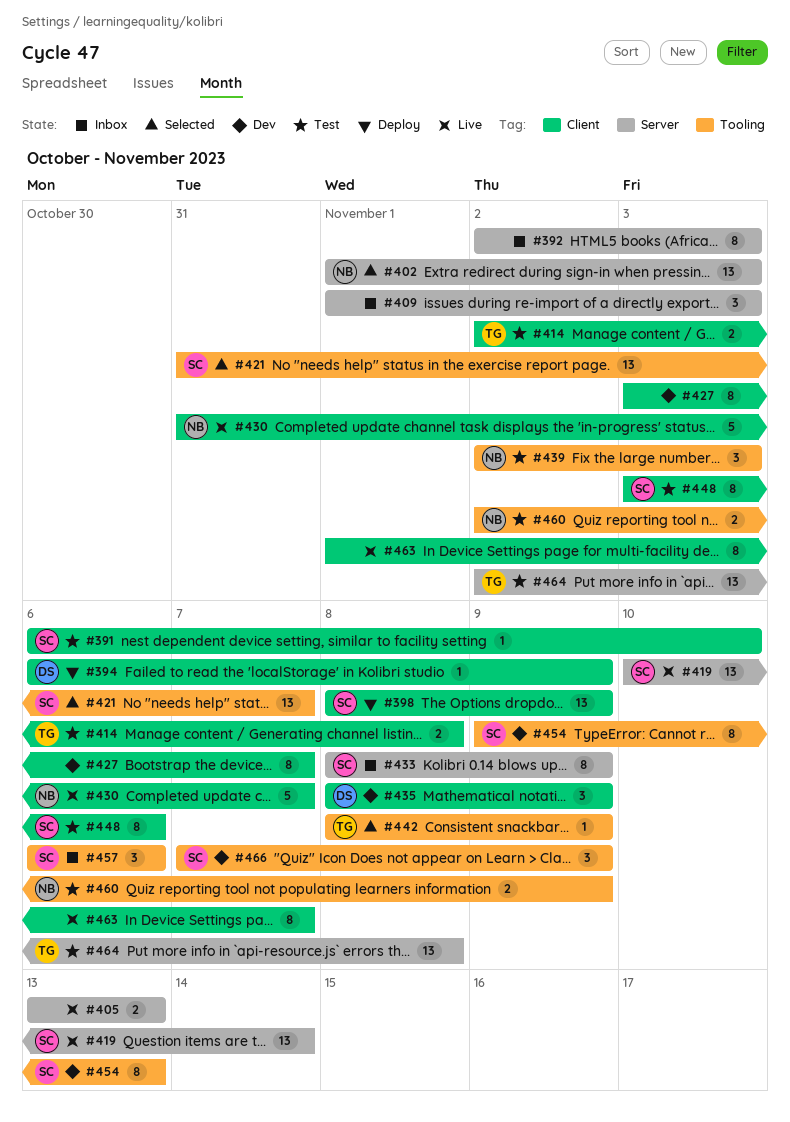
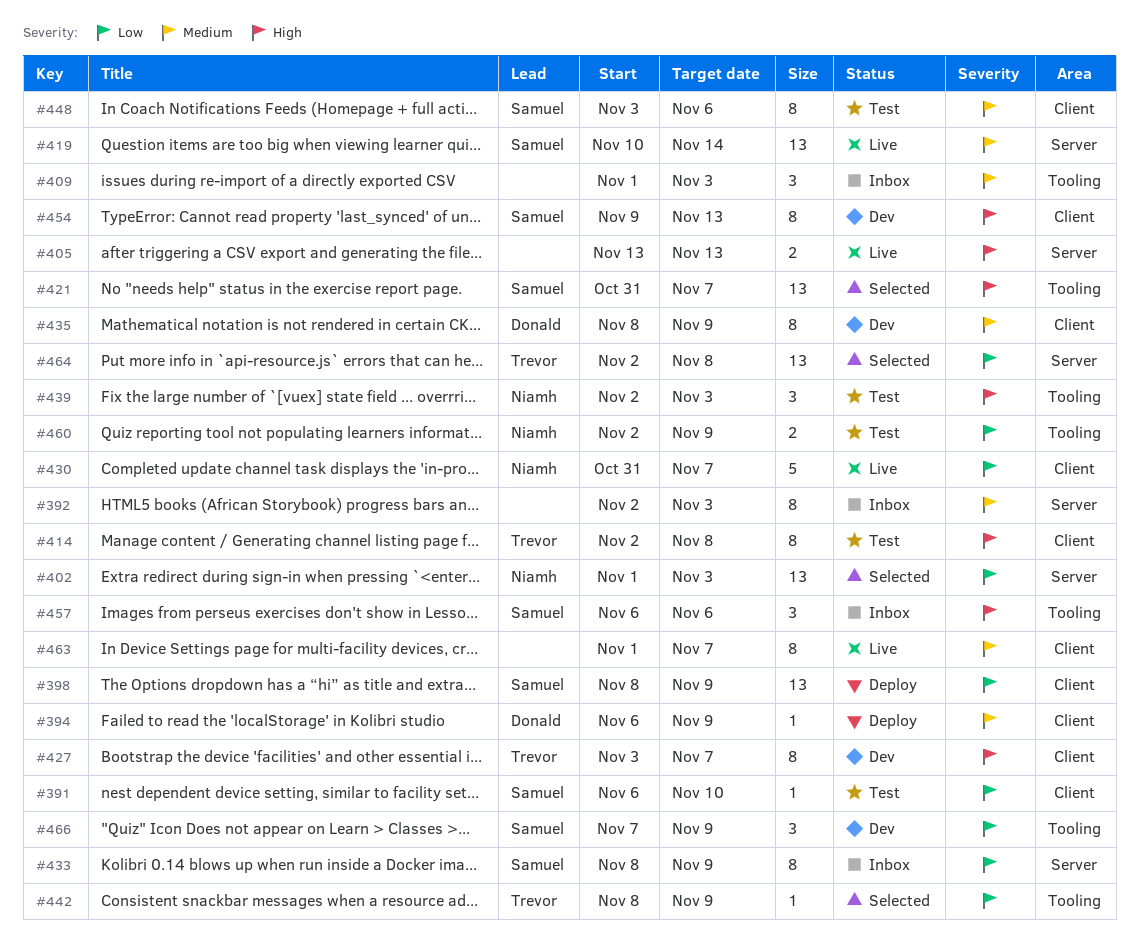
#409, label: Server -> Tooling
#414, estimate: 2 -> 8
#427, owner: none -> Trevor
#435, estimate: 3 -> 8
#454, label: Tooling -> Client
#464, status: Test -> Selected

